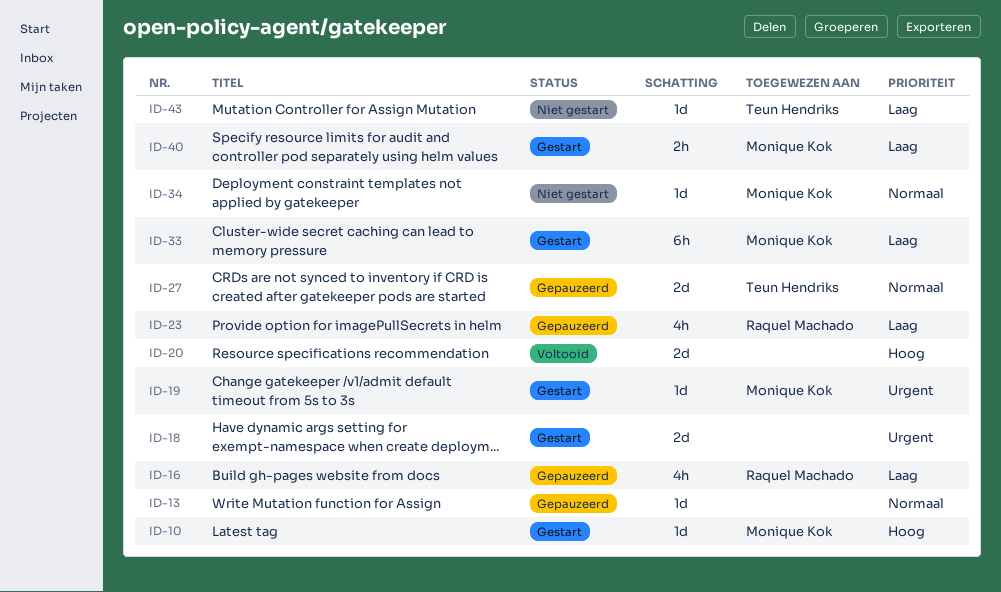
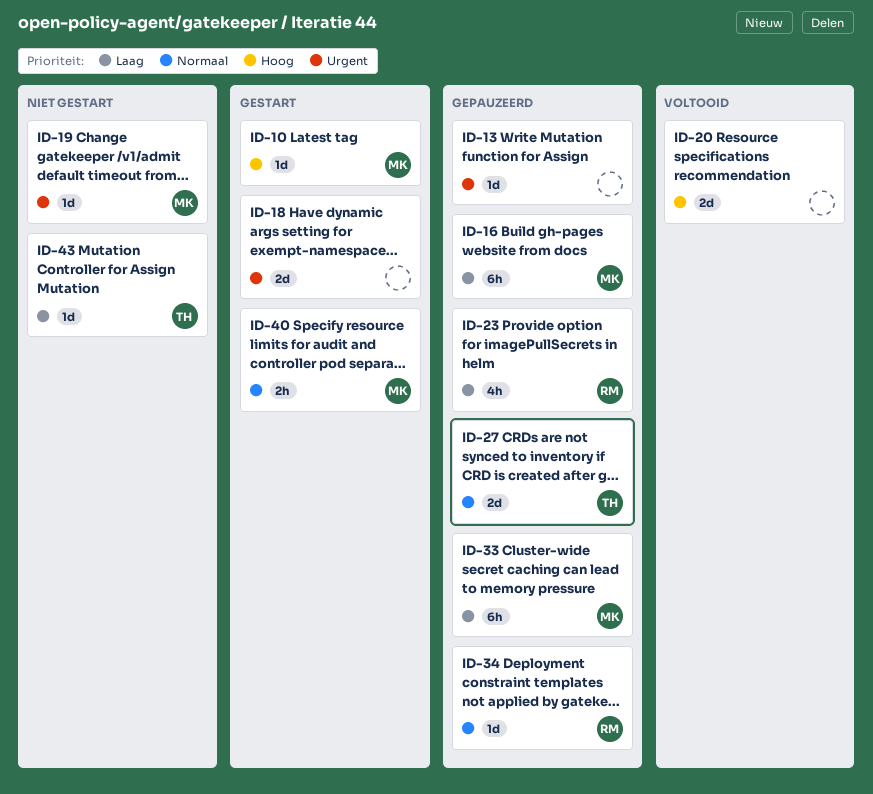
ID-13, priority: Normaal -> Urgent
ID-16, owner: Raquel Machado -> Monique Kok
ID-16, estimate: 4h -> 6h
ID-19, status: Gestart -> Niet gestart
ID-33, status: Gestart -> Gepauzeerd
ID-34, status: Niet gestart -> Gepauzeerd
ID-34, owner: Monique Kok -> Raquel Machado
ID-40, priority: Laag -> Normaal

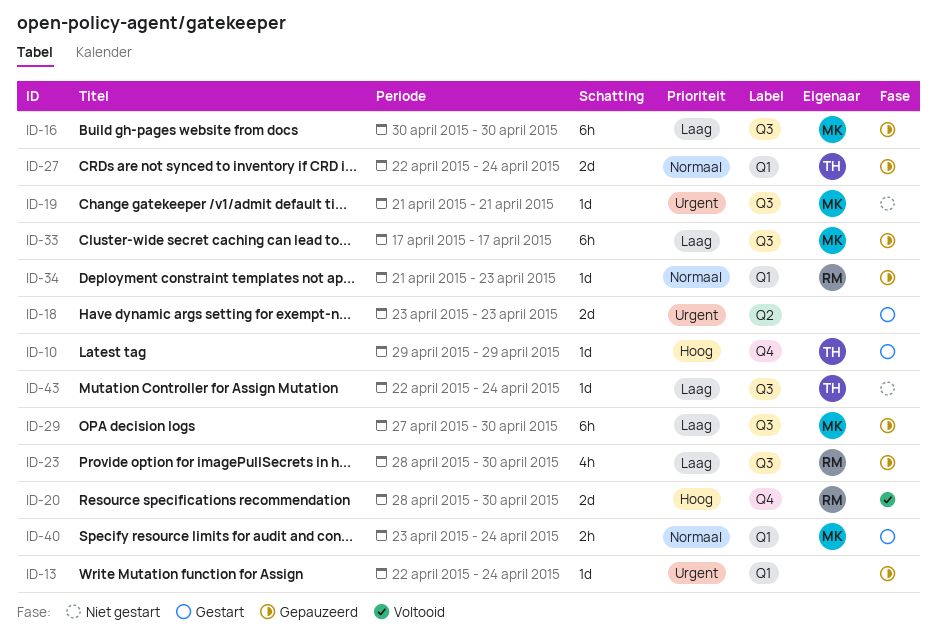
ID-10, owner: MK -> TH
ID-20, owner: none -> RM
ID-29: none -> present

